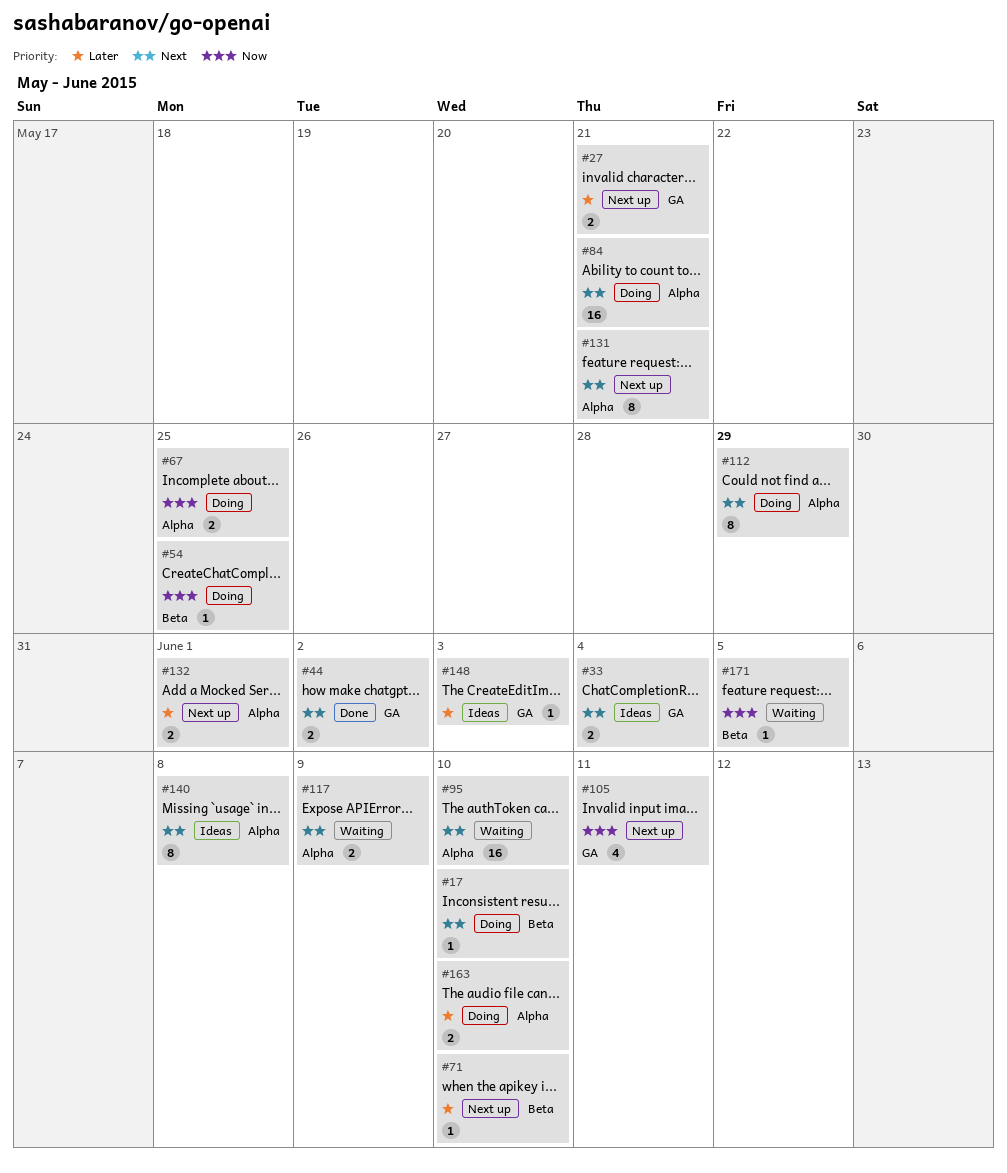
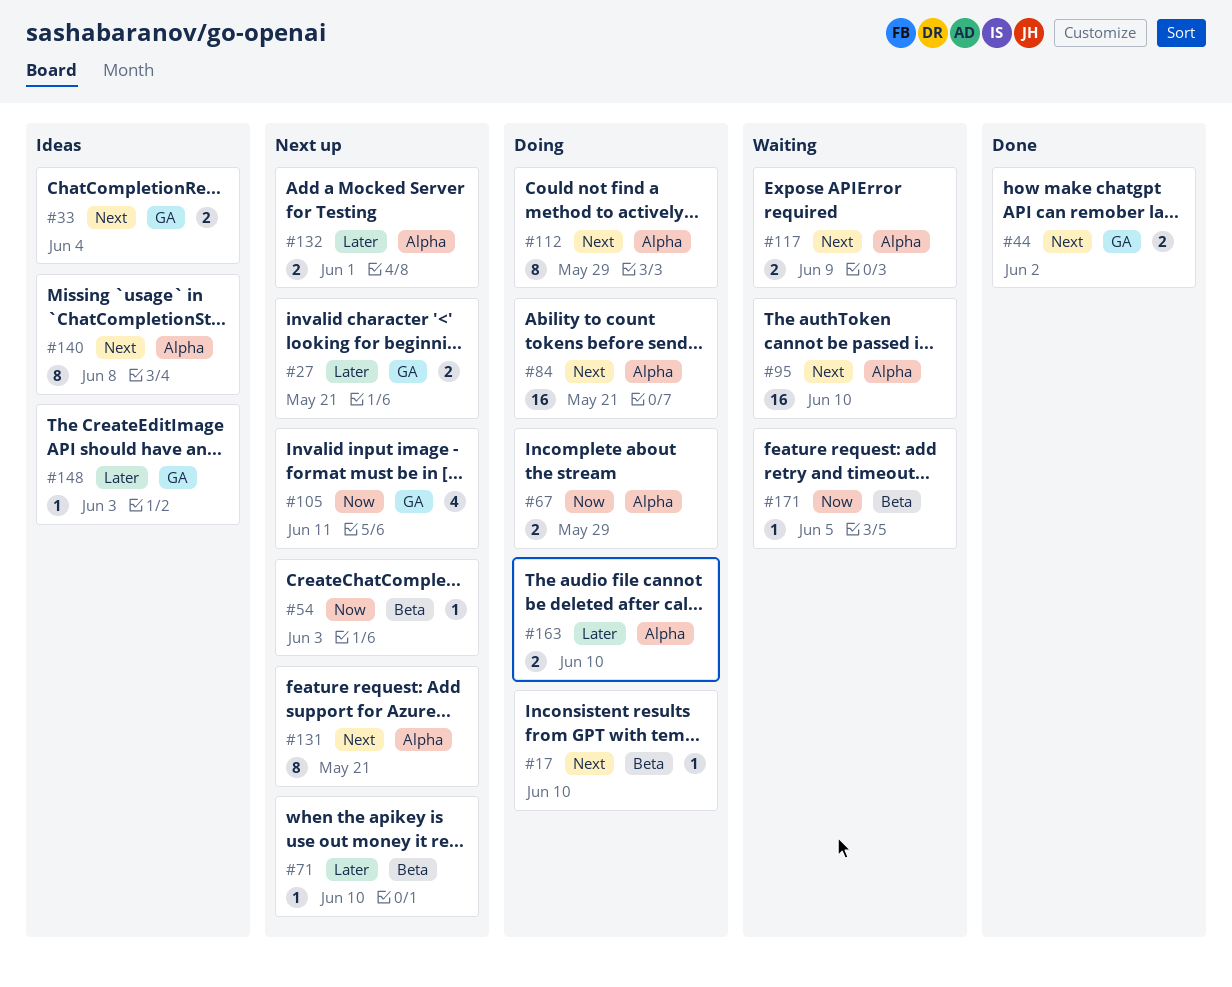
#54, status: Doing -> Next up
#54, due: May 25 -> Jun 3
#67, due: May 25 -> May 29

